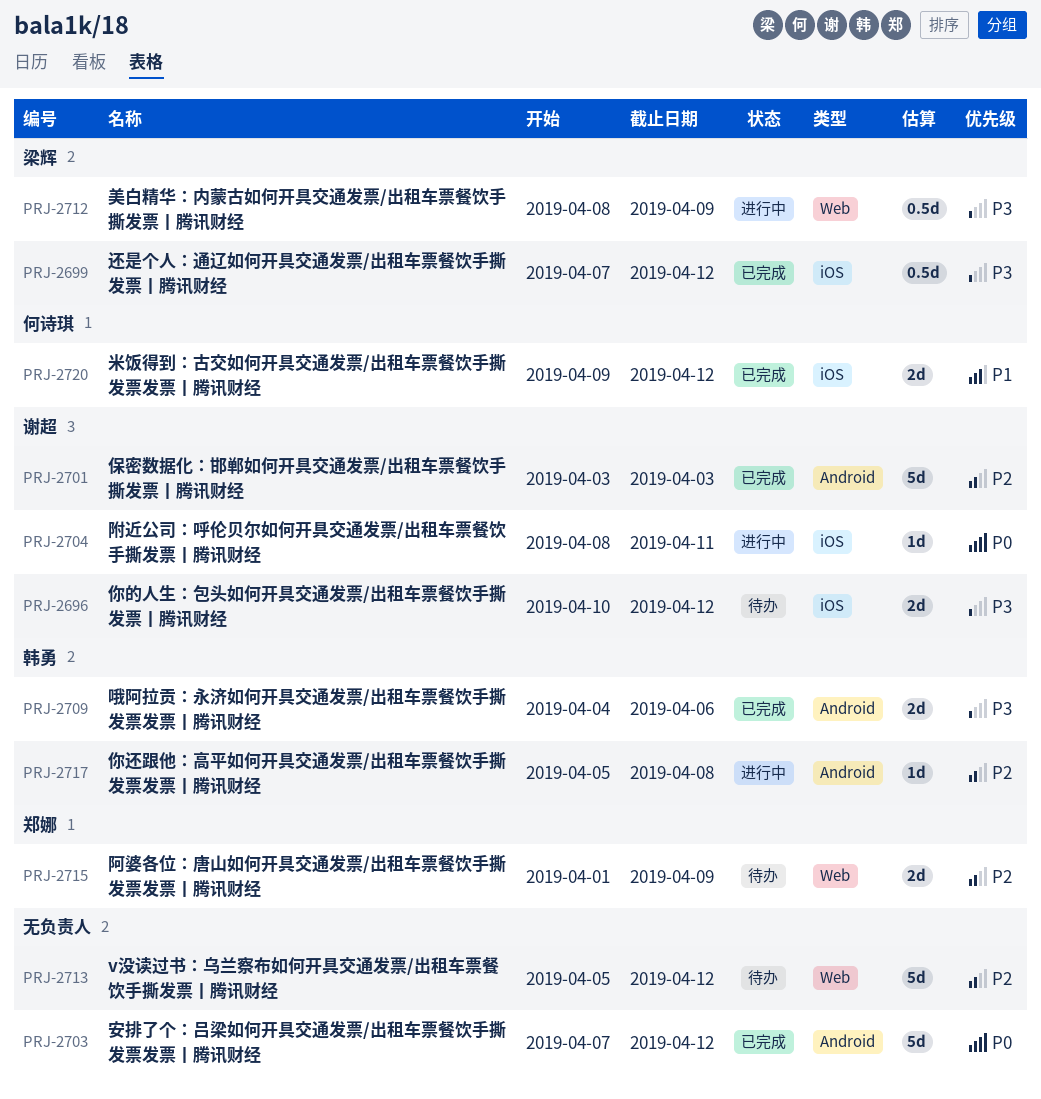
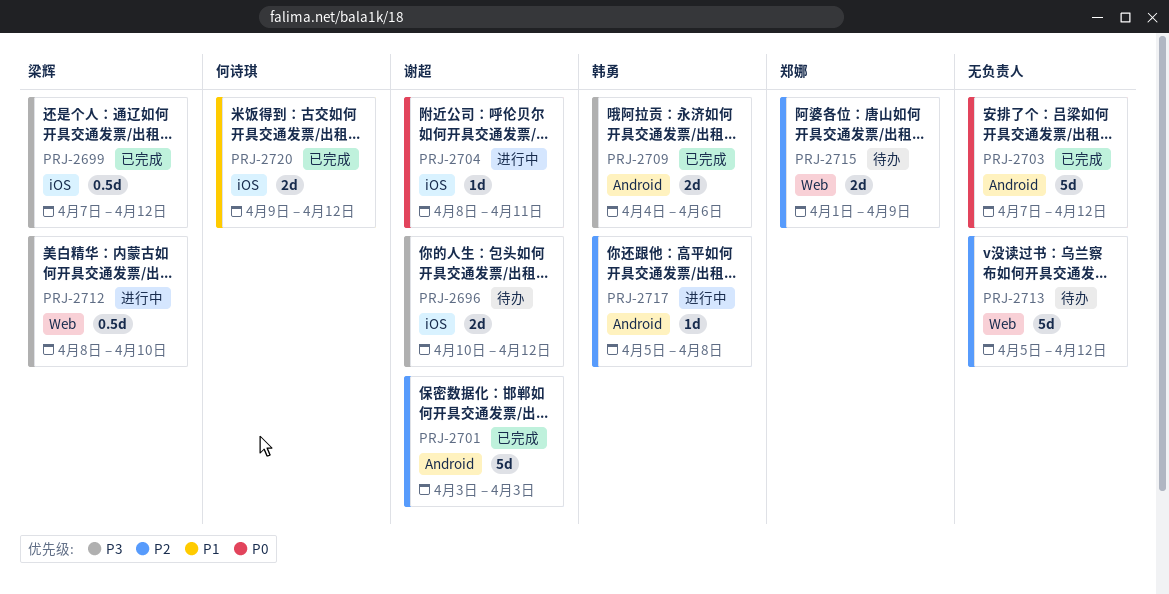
PRJ-2712, due: Apr 9 -> Apr 10

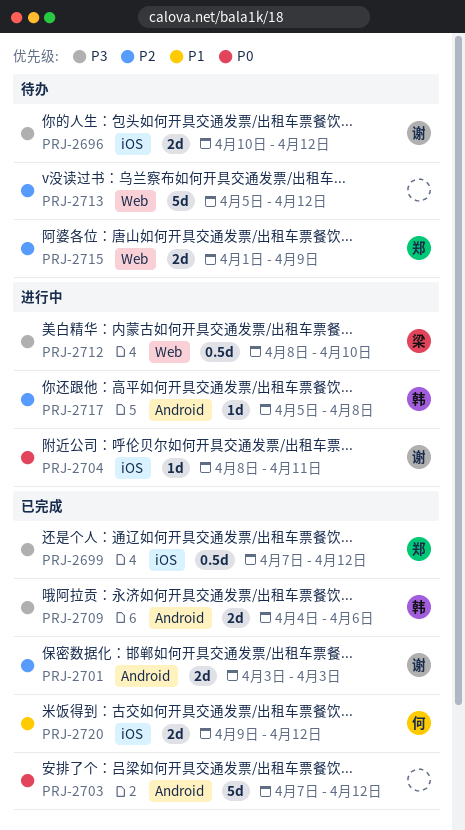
PRJ-2699, owner: 梁辉 -> 郑娜
PRJ-2701, estimate: 5d -> 2d

